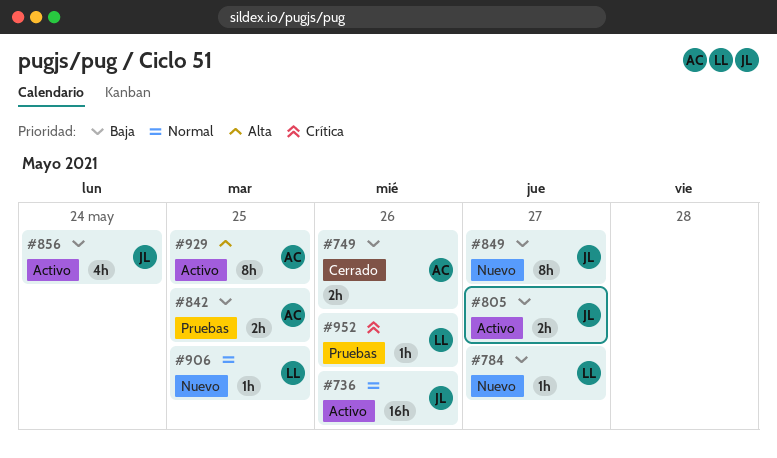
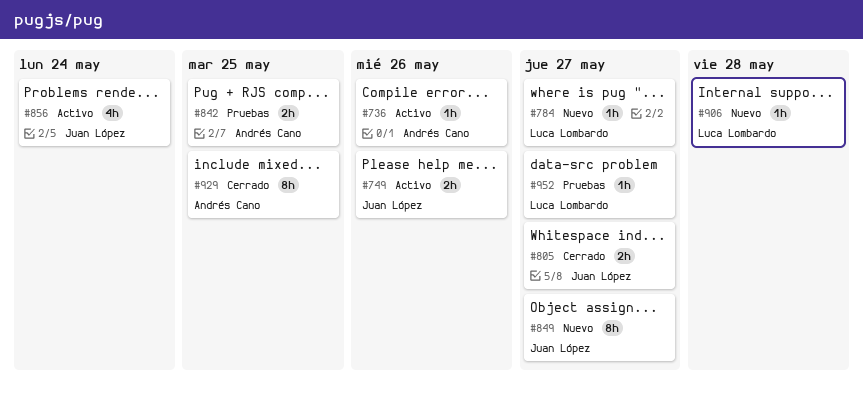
#736, owner: Juan López -> Andrés Cano
#736, estimate: 16h -> 1h
#749, status: Cerrado -> Activo
#749, owner: Andrés Cano -> Juan López
#805, status: Activo -> Cerrado
#906, due: May 25 -> May 28
#929, status: Activo -> Cerrado
#952, due: May 26 -> May 27

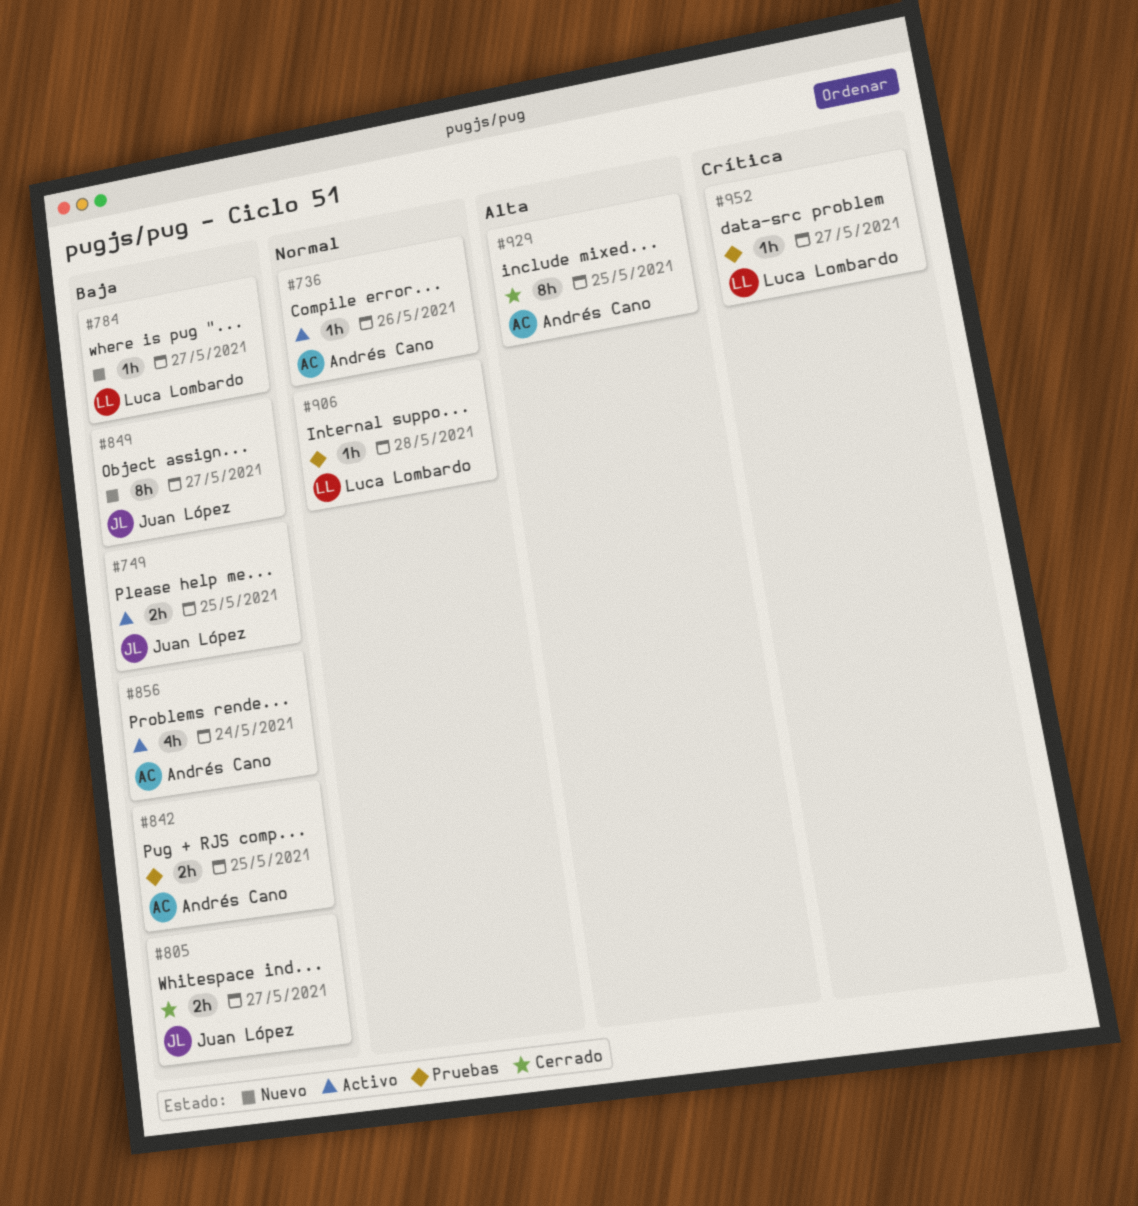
#749, due: May 26 -> May 25
#856, owner: Juan López -> Andrés Cano
#906, status: Nuevo -> Pruebas

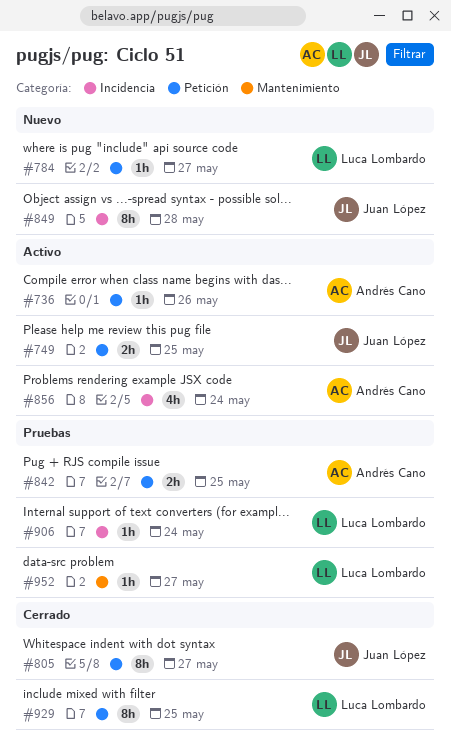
#805, estimate: 2h -> 8h
#849, due: May 27 -> May 28
#906, due: May 28 -> May 24
#929, owner: Andrés Cano -> Luca Lombardo

